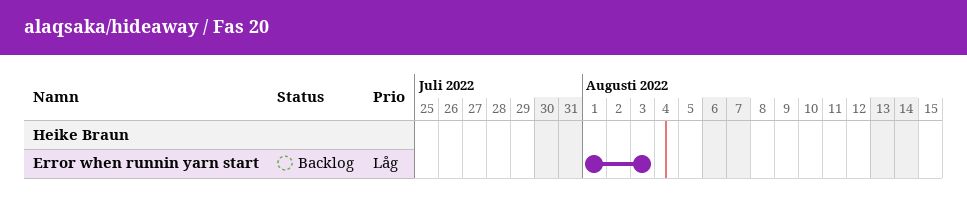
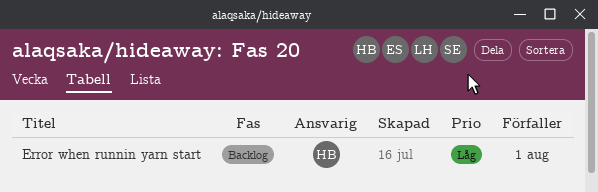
Error when runnin yarn start, due: Aug 3 -> Aug 1

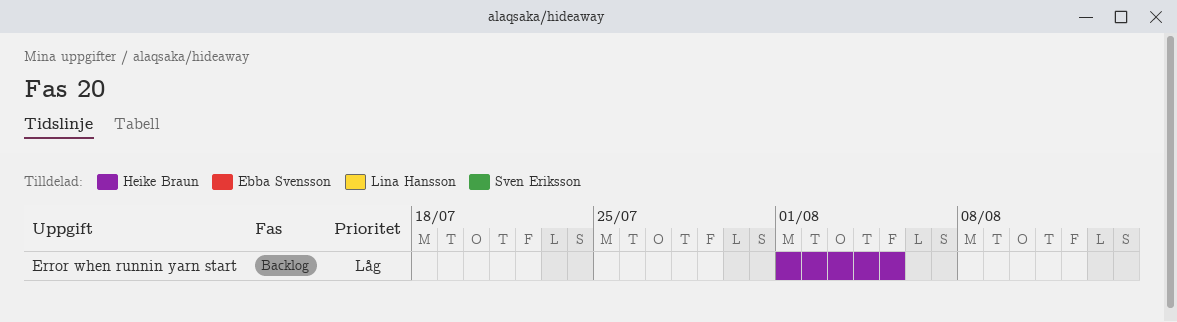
Error when runnin yarn start, due: Aug 1 -> Aug 5

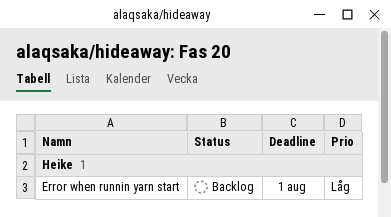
Error when runnin yarn start, due: Aug 5 -> Aug 1

